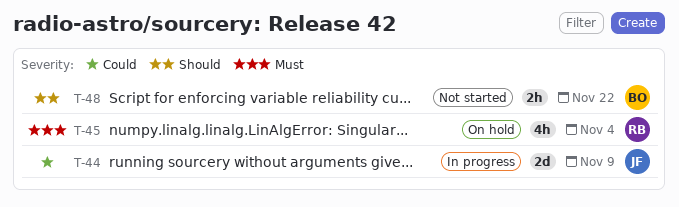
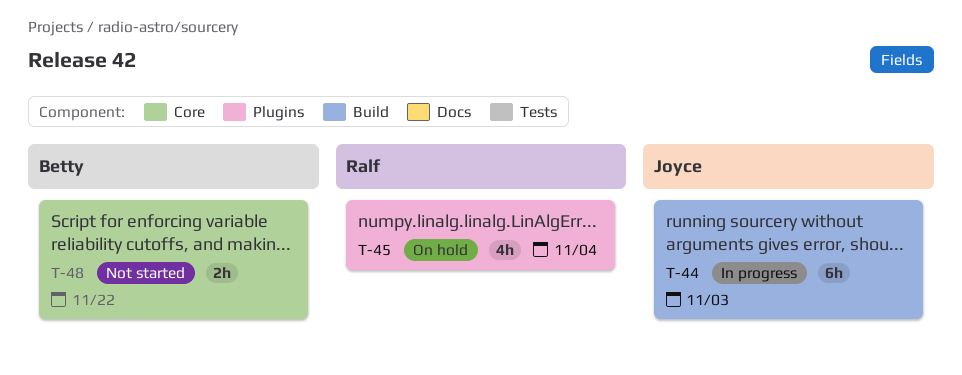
T-44, estimate: 2d -> 6h
T-44, due: Nov 9 -> Nov 3

